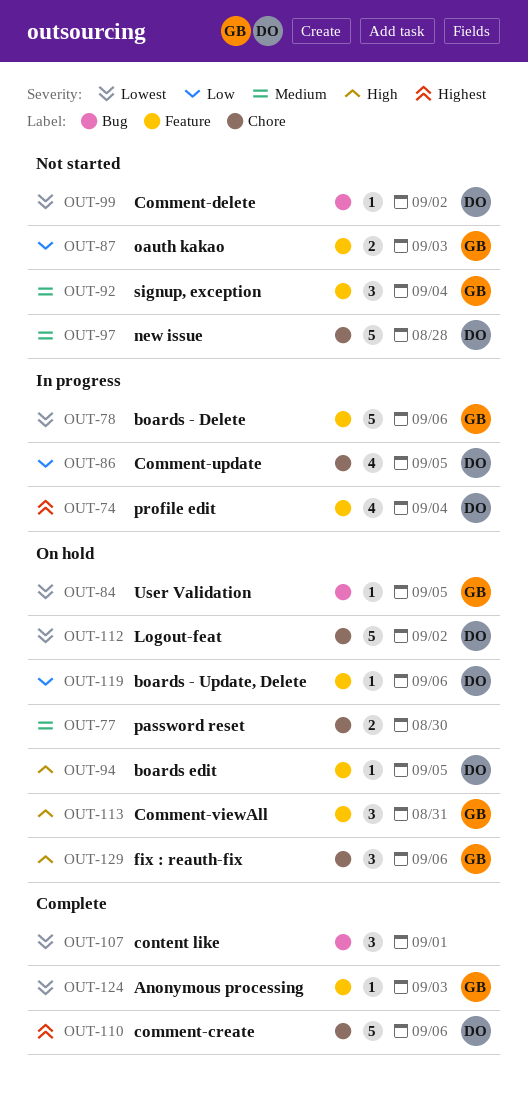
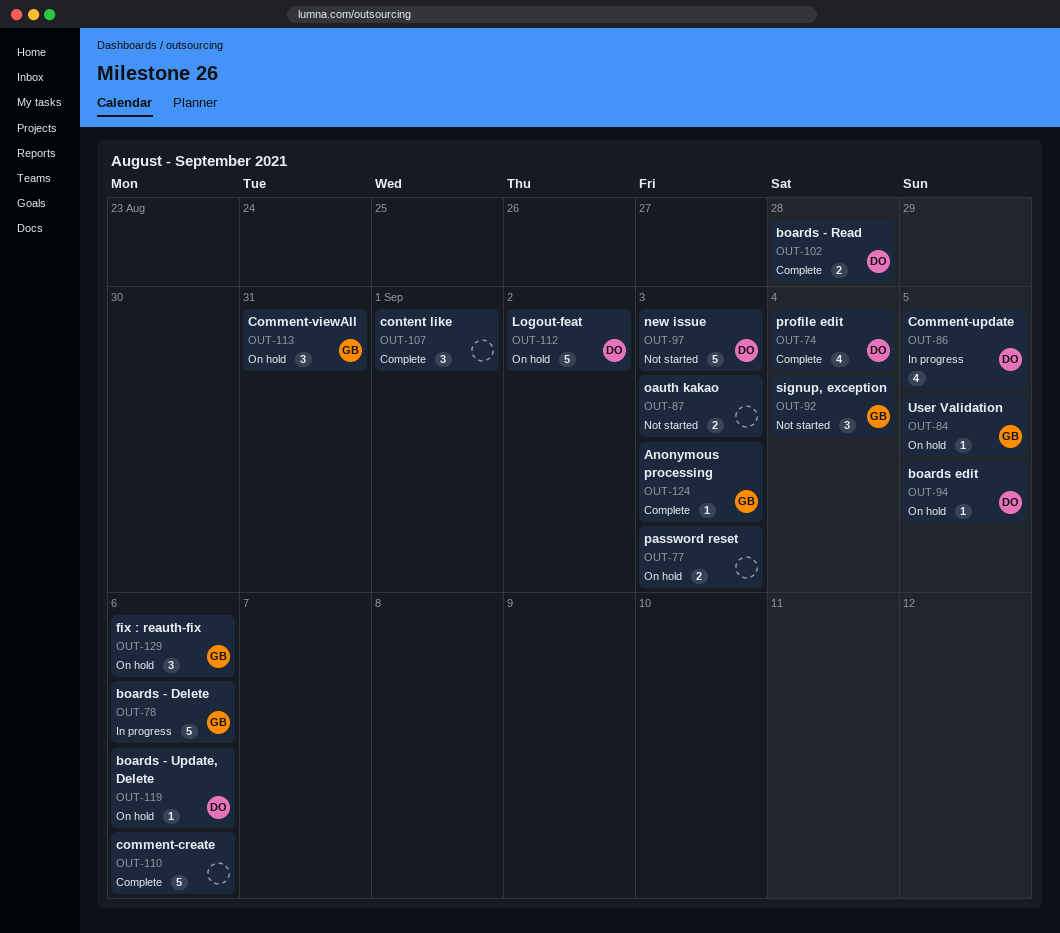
OUT-74, status: In progress -> Complete
OUT-77, due: Aug 30 -> Sep 3
OUT-87, owner: GB -> none
OUT-97, due: Aug 28 -> Sep 3
OUT-99: present -> none
OUT-102: none -> present
OUT-110, owner: DO -> none

